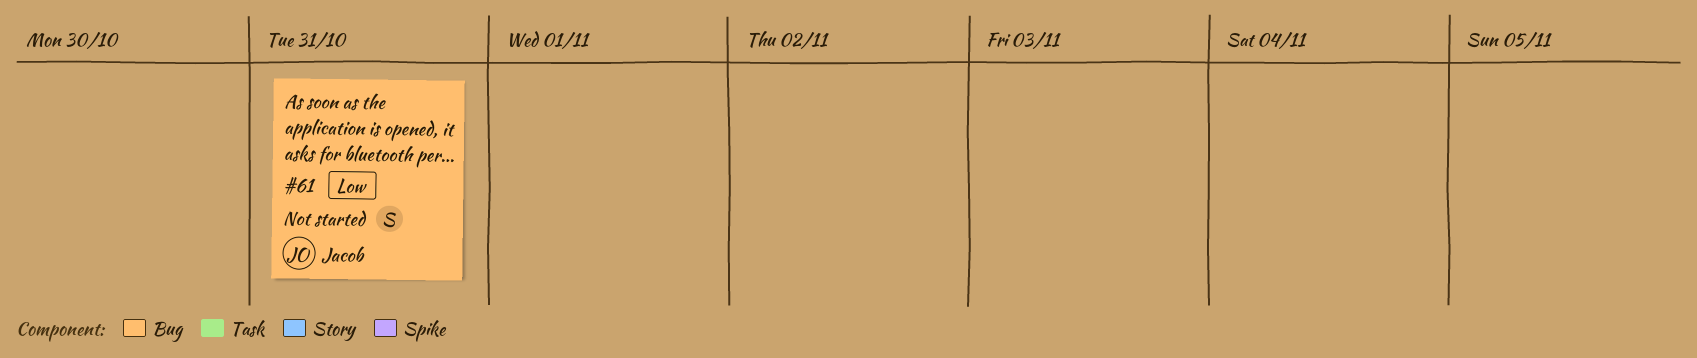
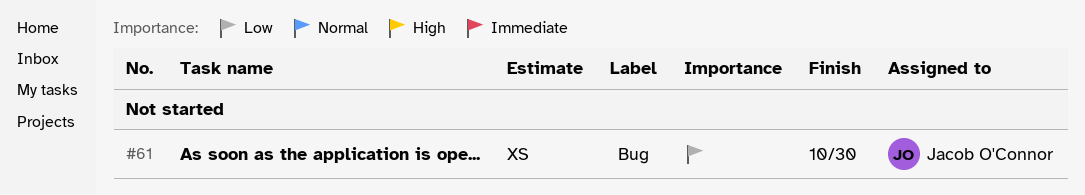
#61, estimate: S -> XS
#61, due: Oct 31 -> Oct 30

